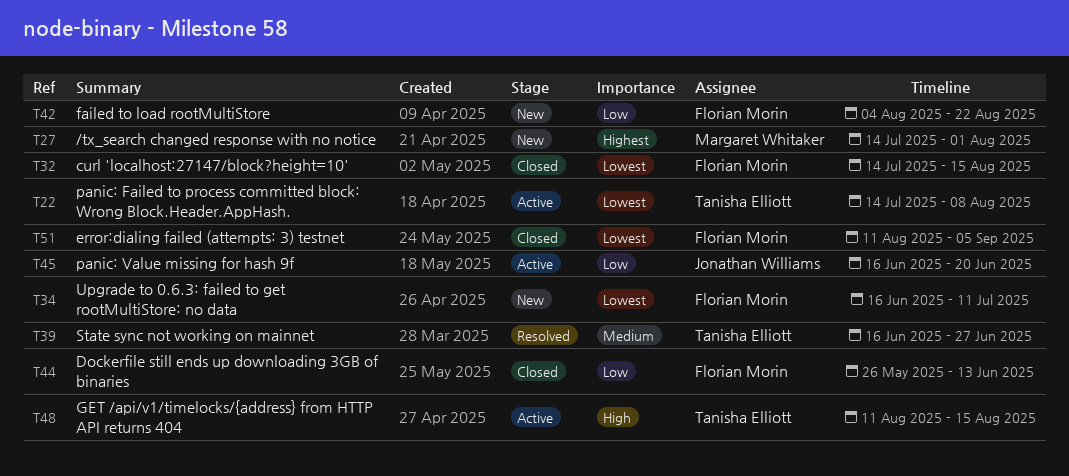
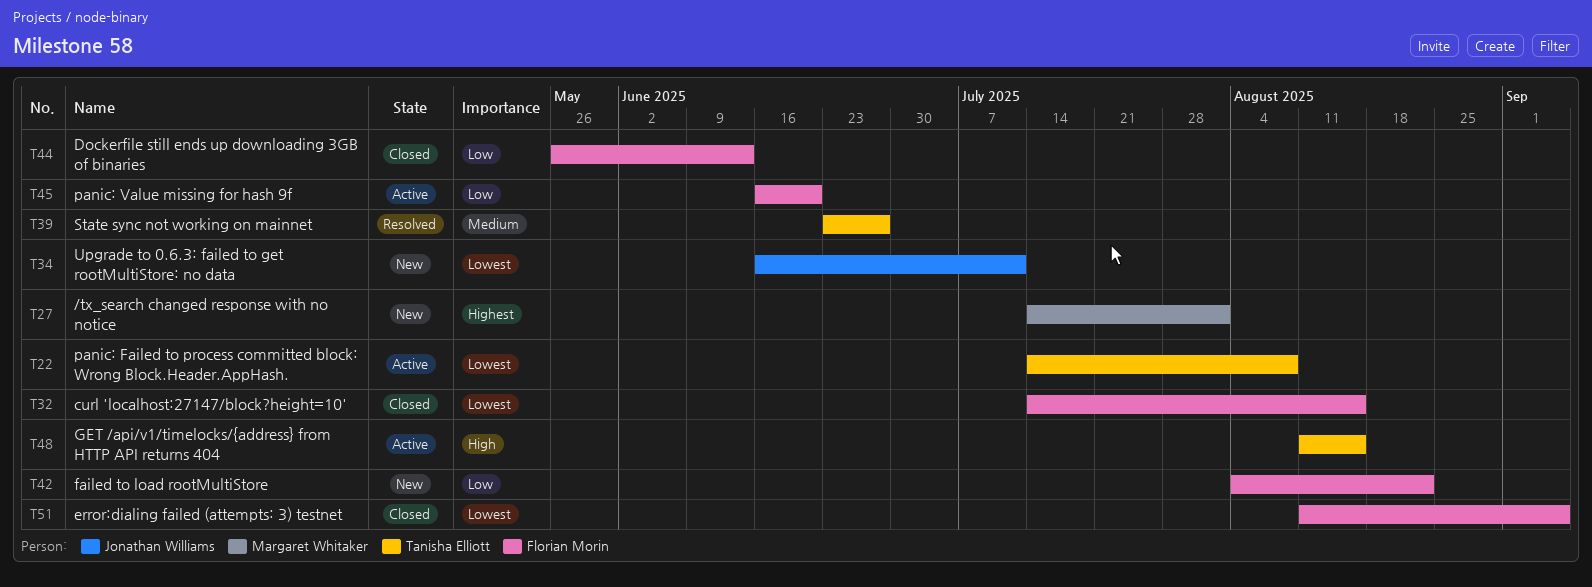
T34, owner: Florian Morin -> Jonathan Williams
T39, start: Jun 16 -> Jun 23
T45, owner: Jonathan Williams -> Florian Morin

